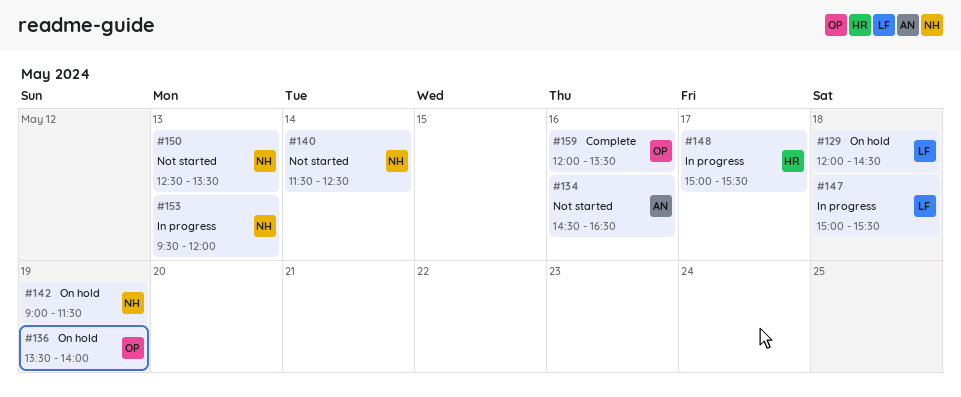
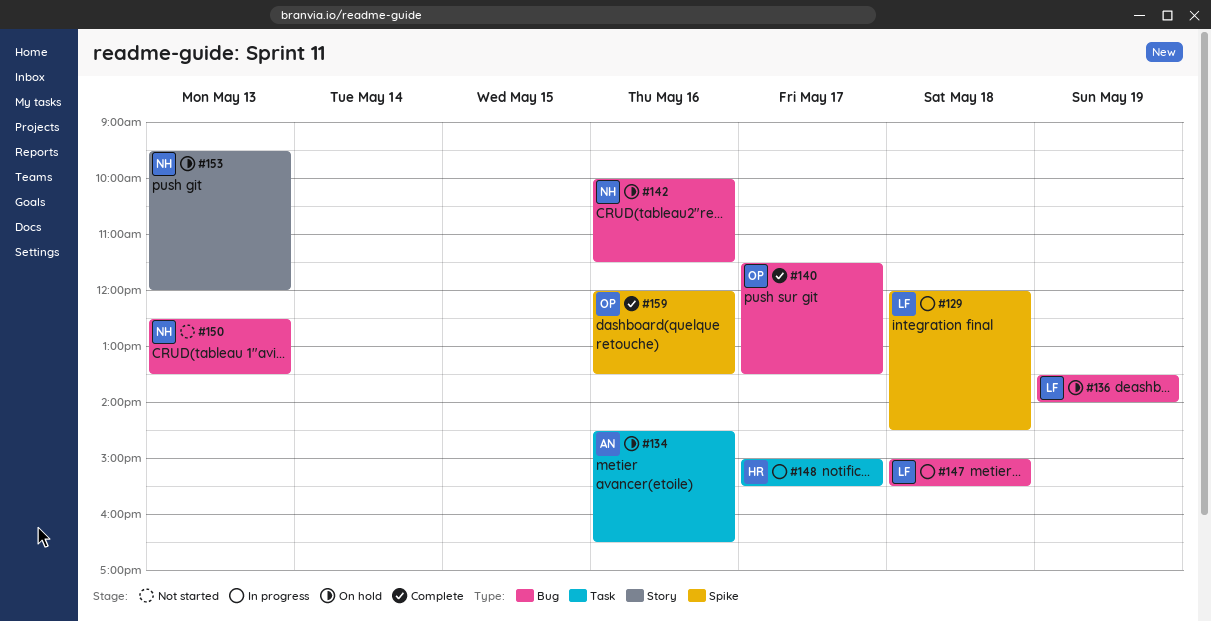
#129, status: On hold -> In progress
#134, status: Not started -> On hold
#136, owner: OP -> LF
#140, status: Not started -> Complete
#140, owner: NH -> OP
#140, day: May 14 -> May 17
#140, ends: 12:30 -> 13:30
#142, day: May 19 -> May 16
#142, begins: 09:00 -> 10:00
#153, status: In progress -> On hold

